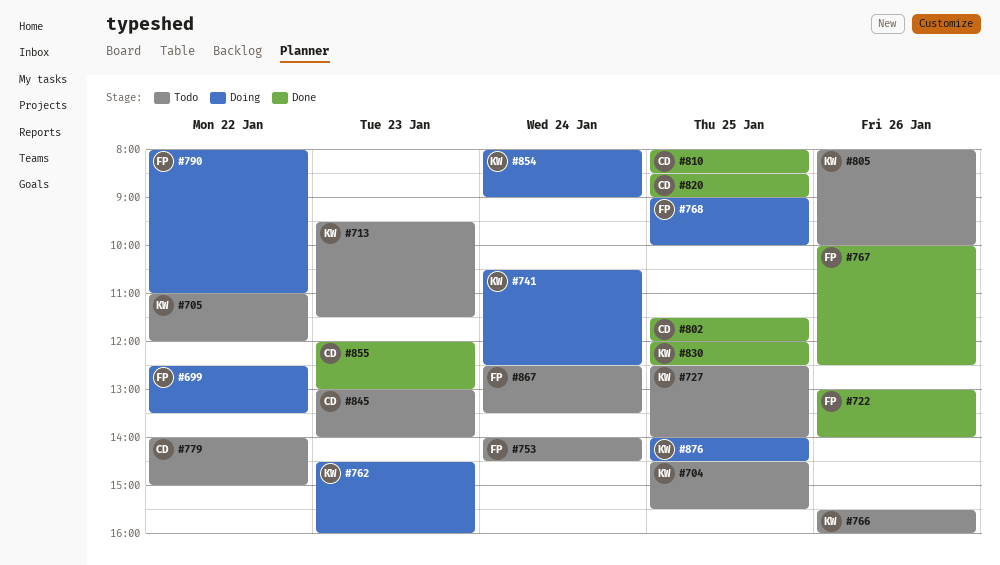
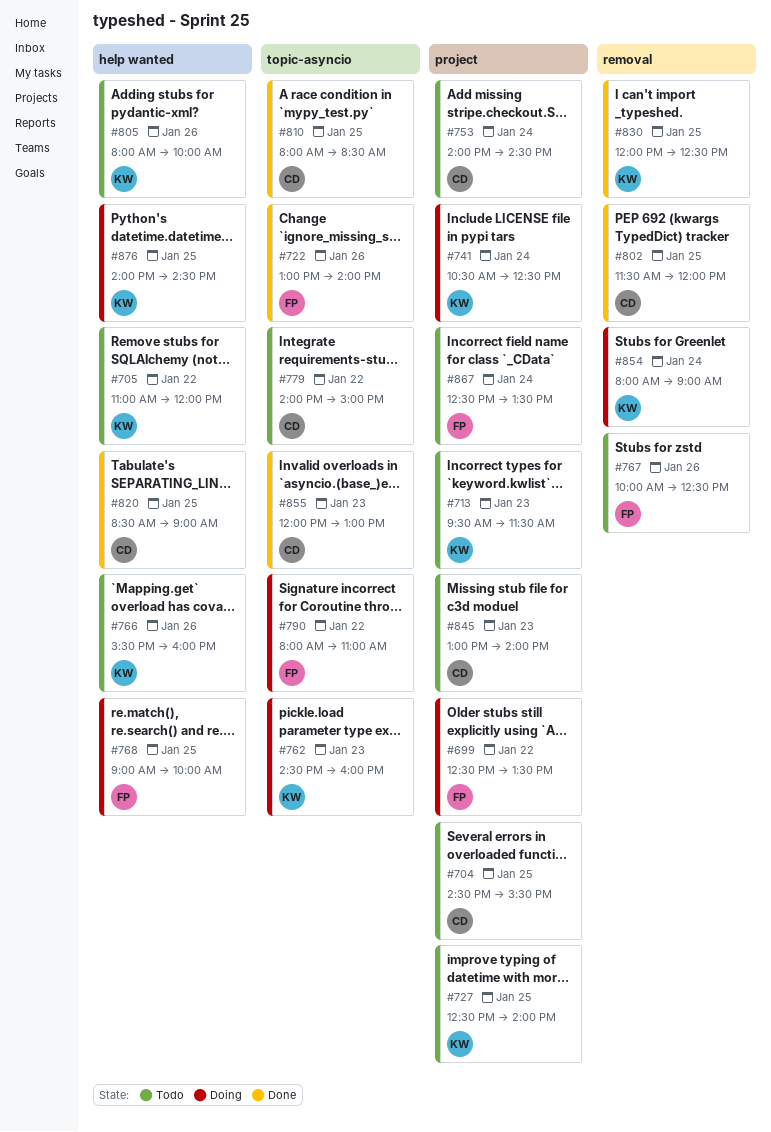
#704, owner: KW -> CD
#753, owner: FP -> CD
#767, status: Done -> Todo

